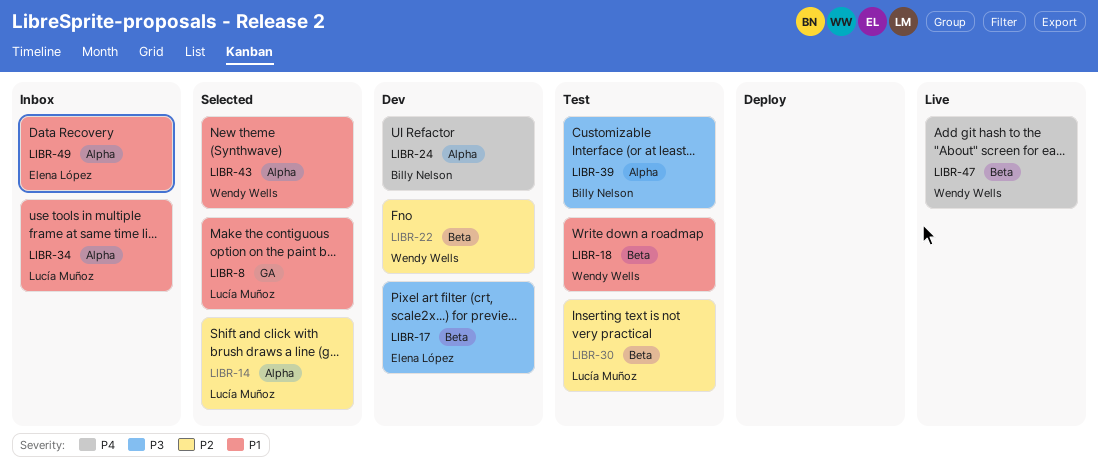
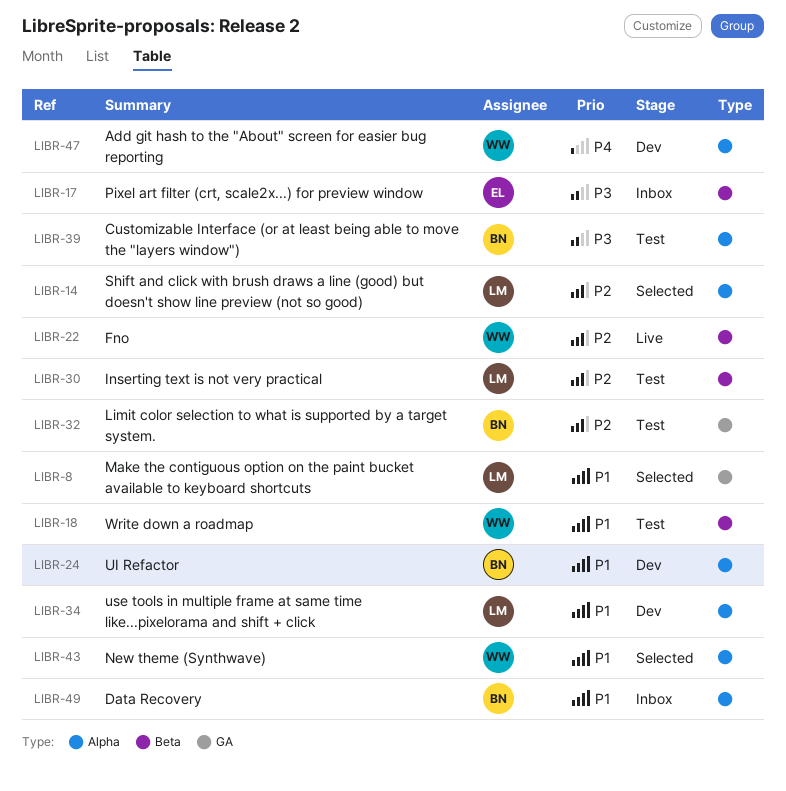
LIBR-17, status: Dev -> Inbox
LIBR-22, status: Dev -> Live
LIBR-24, priority: P4 -> P1
LIBR-32: none -> present
LIBR-34, status: Inbox -> Dev
LIBR-47, status: Live -> Dev
LIBR-47, label: Beta -> Alpha
LIBR-49, owner: Elena López -> Billy Nelson

